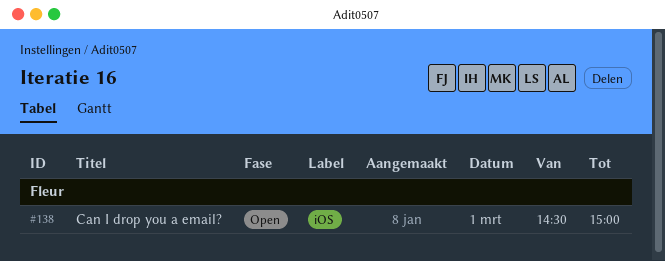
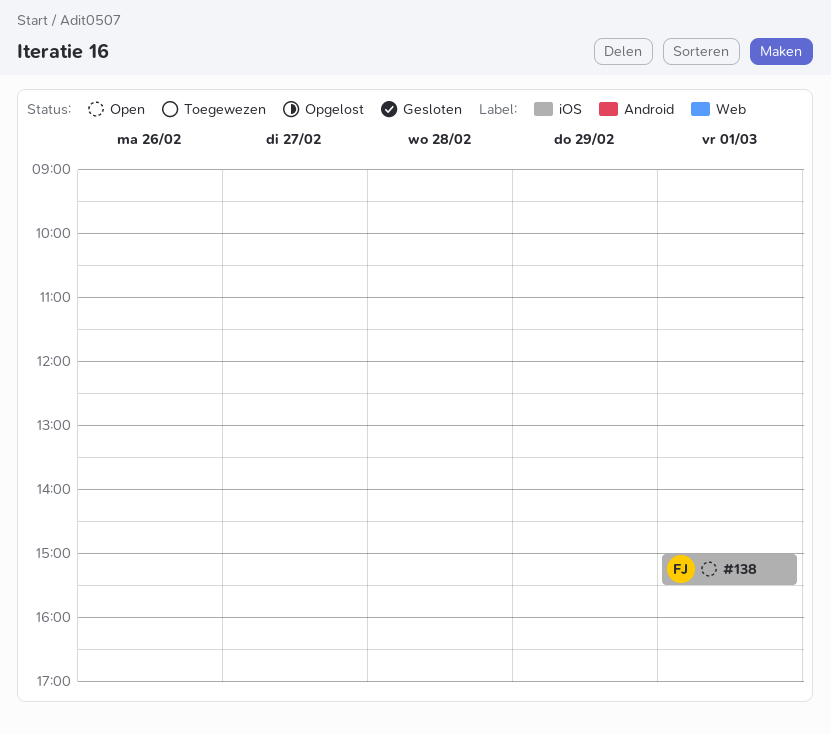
#138, begins: 14:30 -> 15:00
#138, ends: 15:00 -> 15:30

